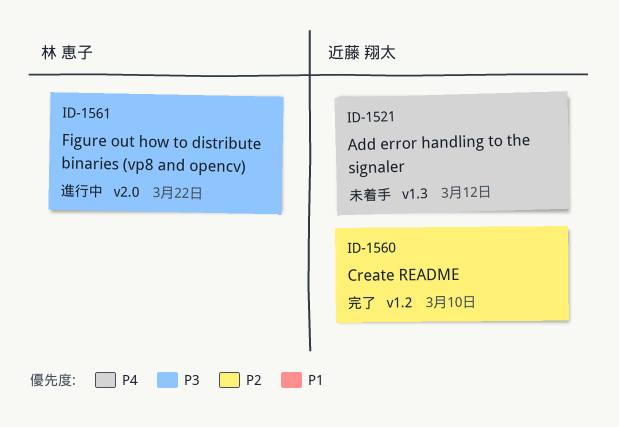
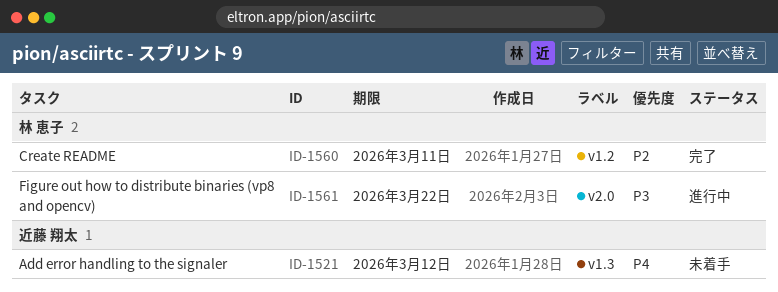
ID-1560, owner: 近藤 翔太 -> 林 恵子
ID-1560, due: Mar 10 -> Mar 11

